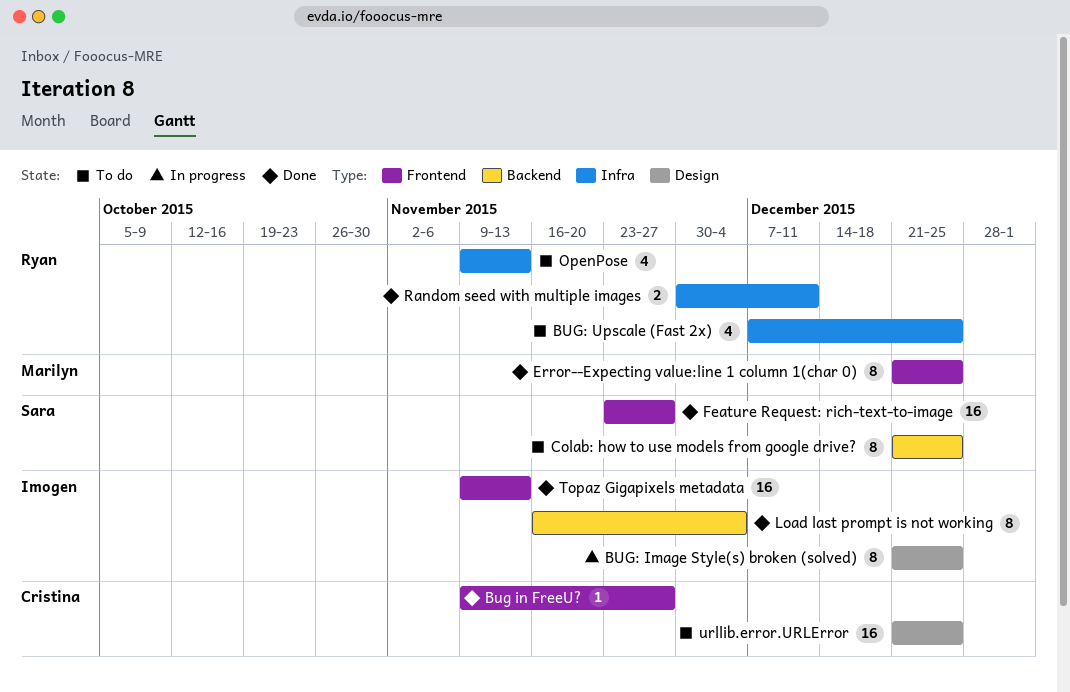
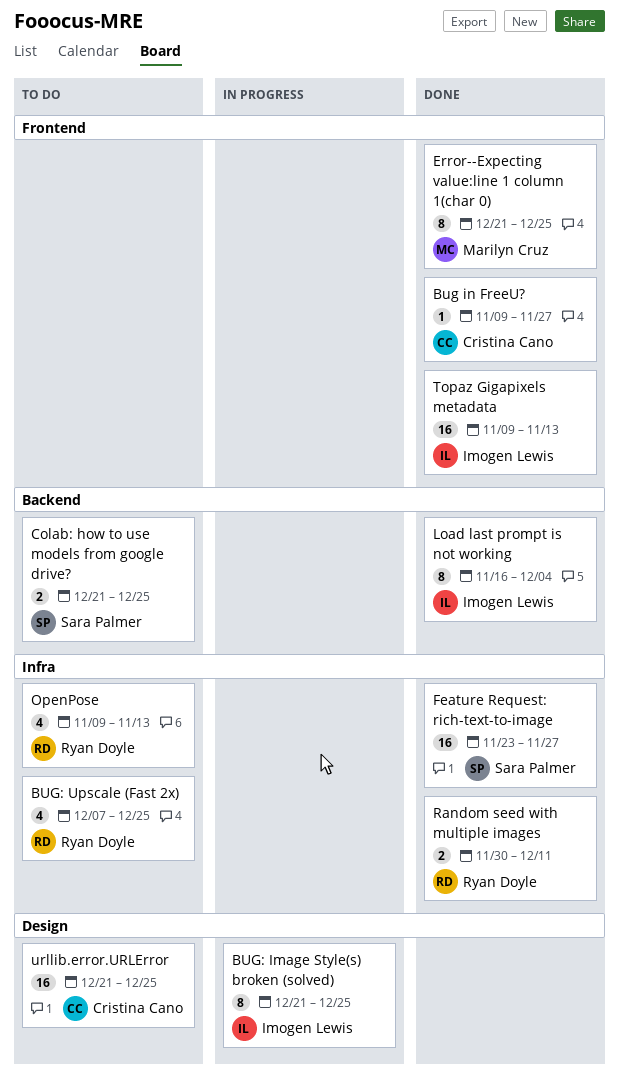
Colab: how to use models from google drive?, estimate: 8 -> 2
Feature Request: rich-text-to-image, label: Frontend -> Infra

